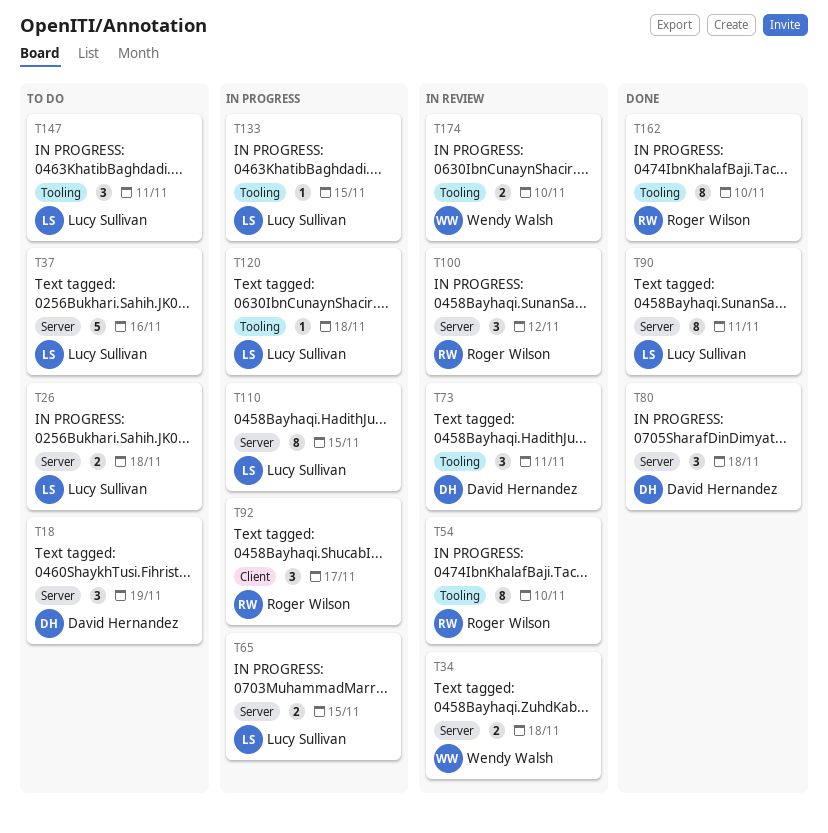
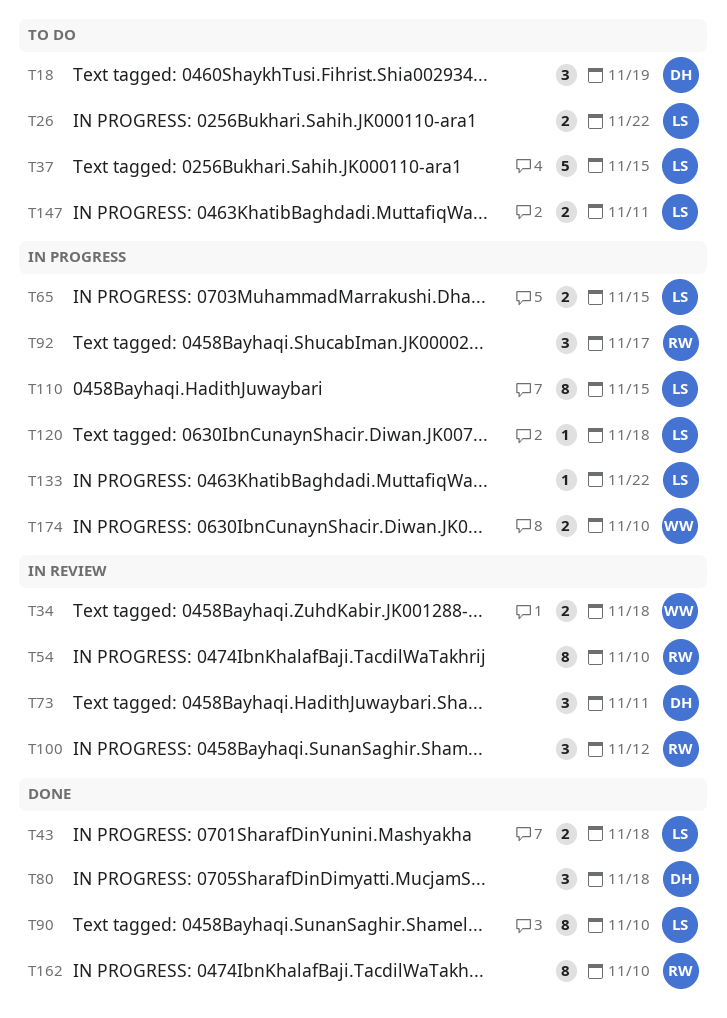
T26, due: Nov 18 -> Nov 22
T37, due: Nov 16 -> Nov 15
T43: none -> present
T90, due: Nov 11 -> Nov 10
T133, due: Nov 15 -> Nov 22
T147, estimate: 3 -> 2
T174, status: In review -> In progress

